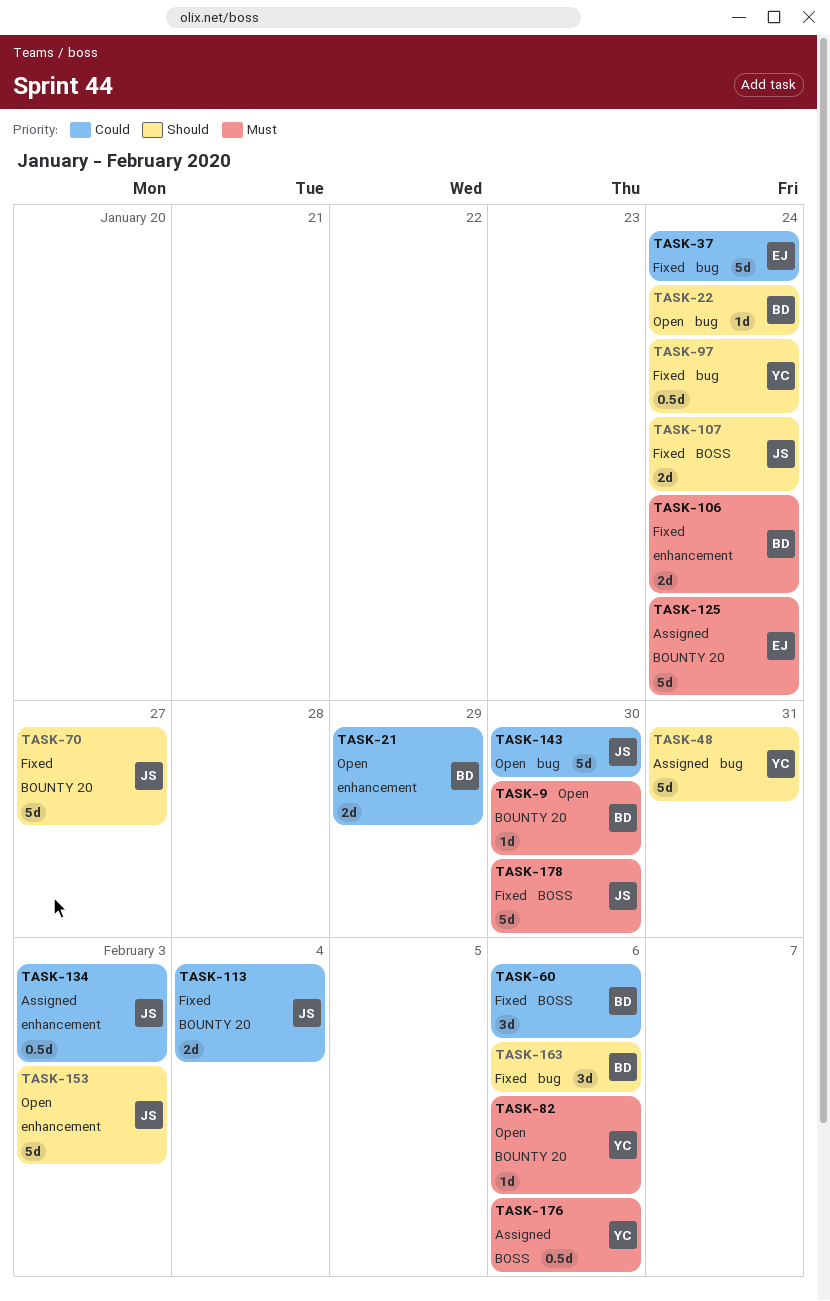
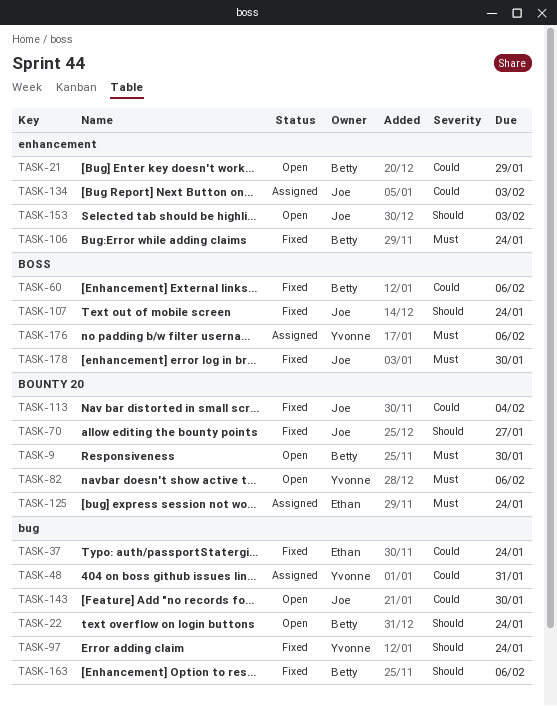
TASK-48, priority: Should -> Could

